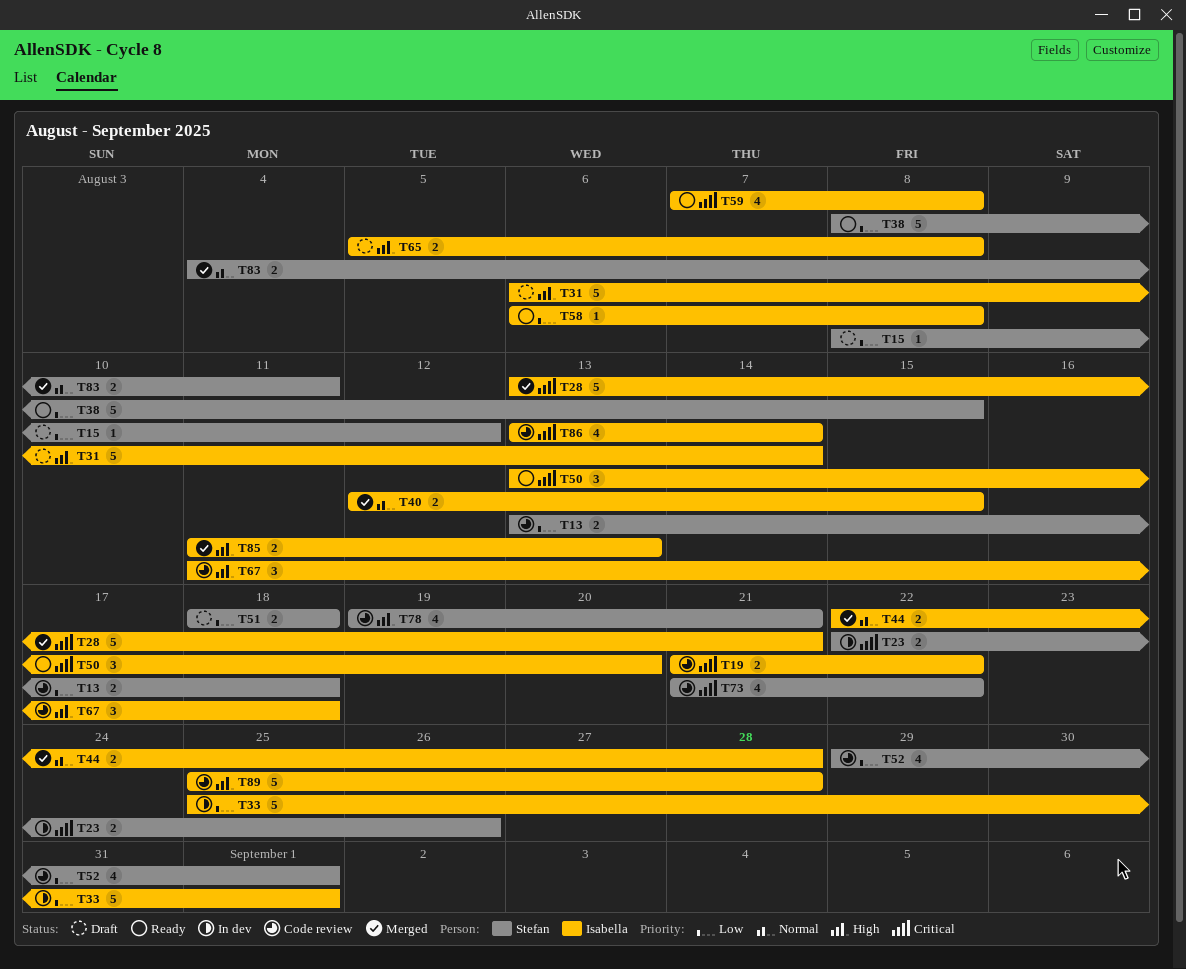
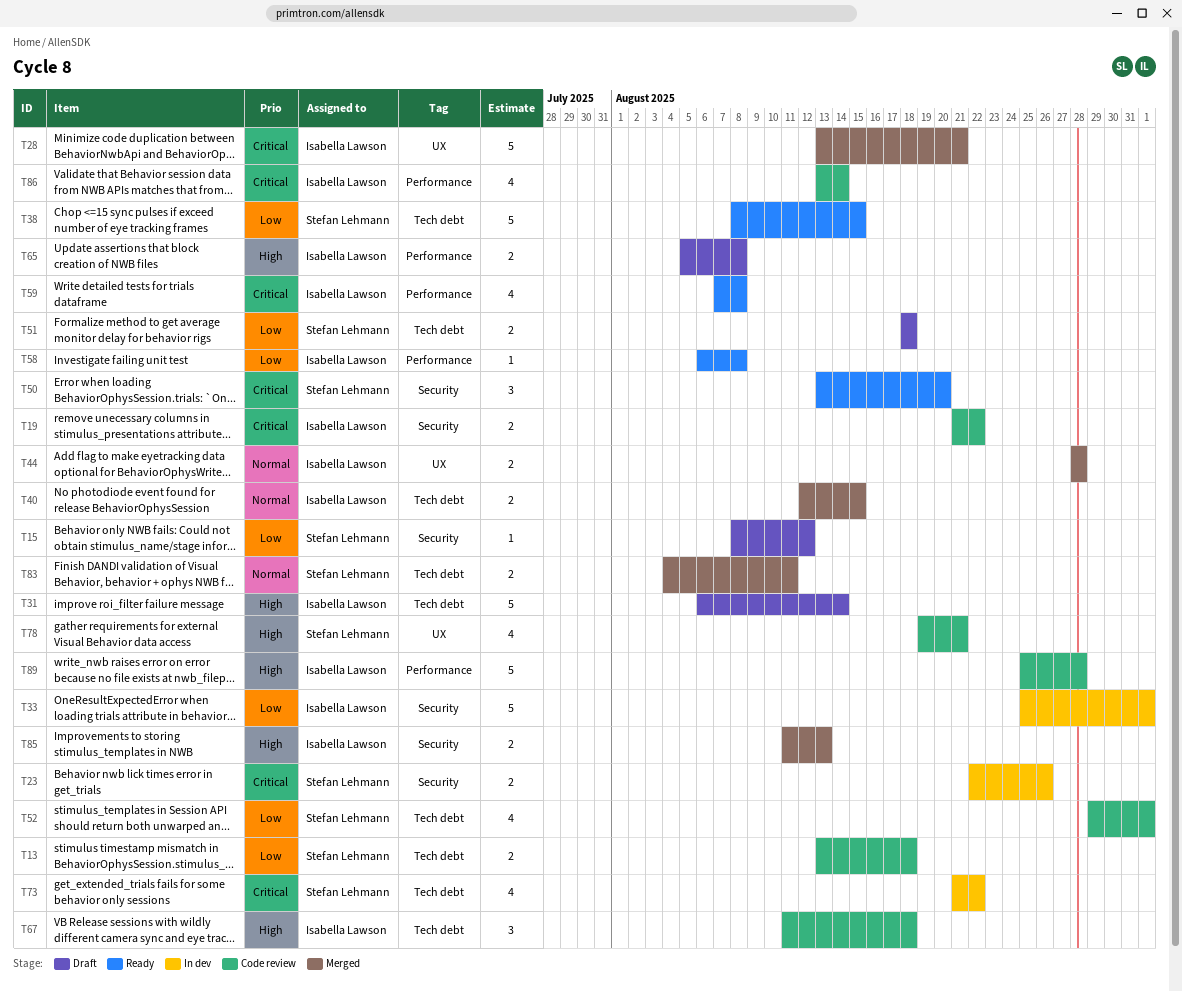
T44, start: Aug 22 -> Aug 28
T50, owner: Isabella Lawson -> Stefan Lehmann
T73, status: Code review -> In dev

